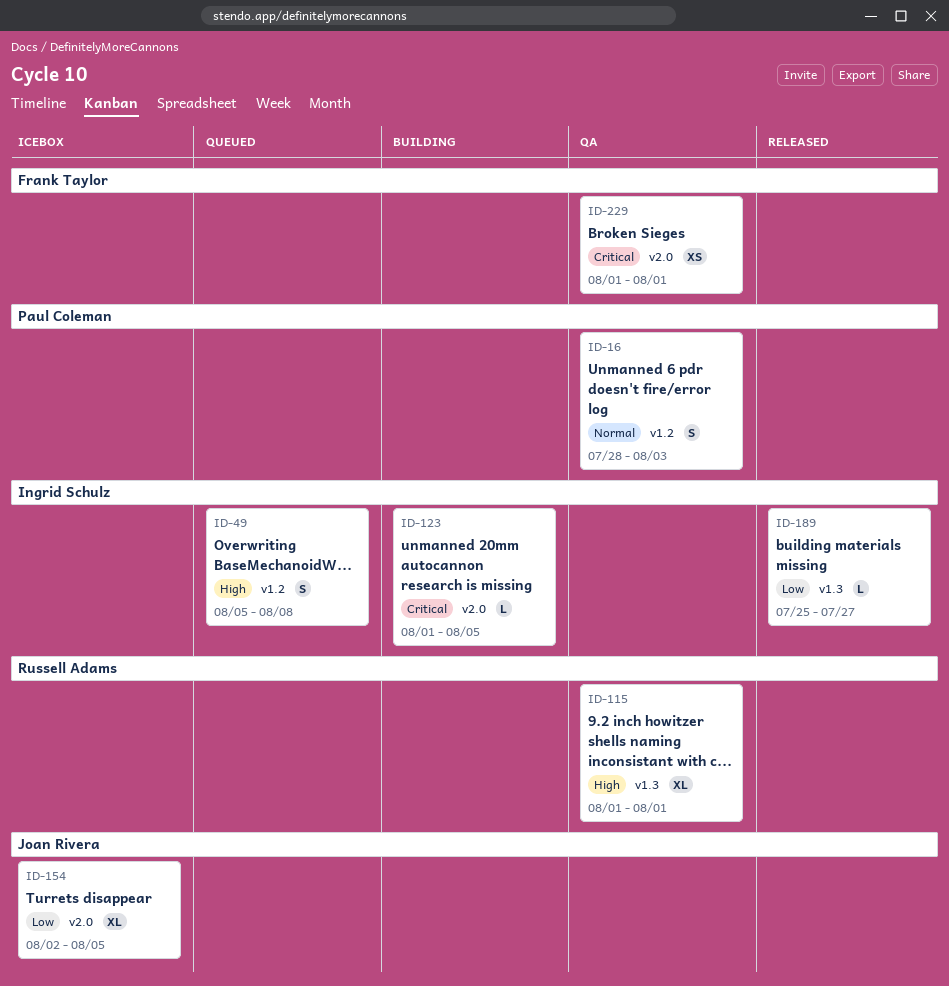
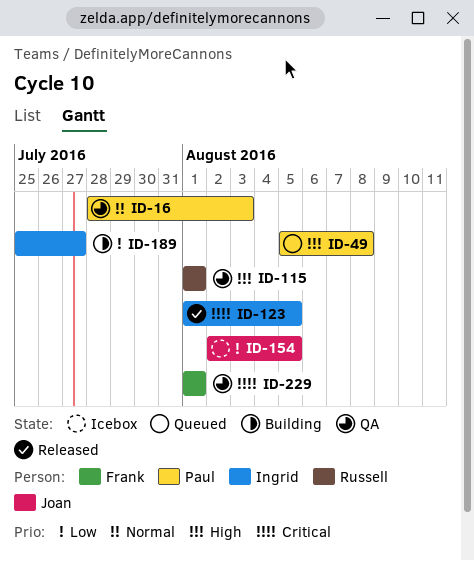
ID-49, owner: Ingrid Schulz -> Paul Coleman
ID-123, status: Building -> Released
ID-189, status: Released -> Building

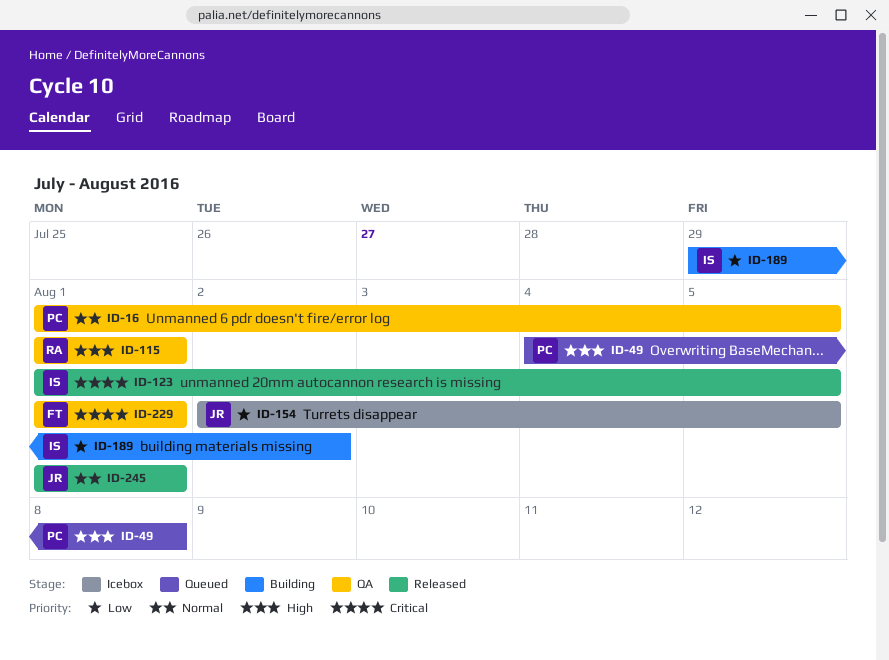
ID-16, start: Jul 28 -> Aug 1
ID-16, due: Aug 3 -> Aug 5
ID-49, start: Aug 5 -> Aug 4
ID-189, start: Jul 25 -> Jul 29
ID-189, due: Jul 27 -> Aug 2
ID-245: none -> present

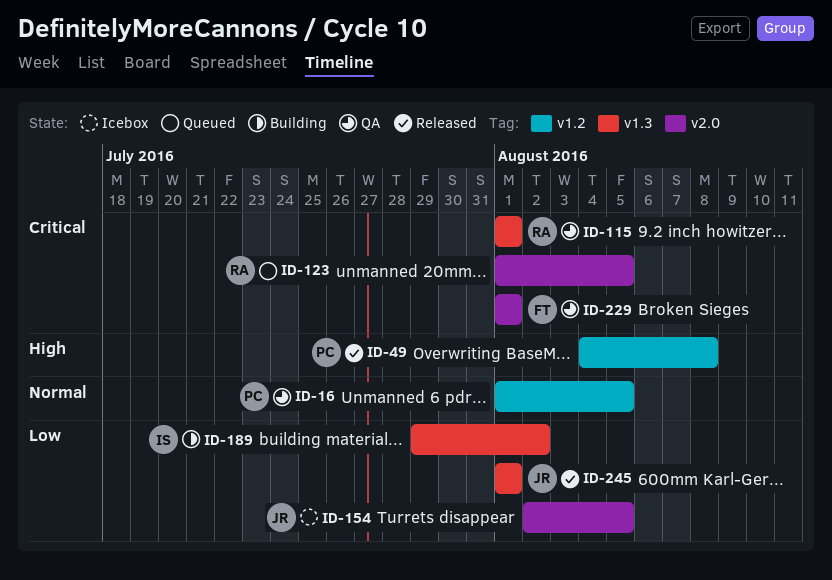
ID-49, status: Queued -> Released
ID-115, priority: High -> Critical
ID-123, status: Released -> Queued
ID-123, owner: IS -> RA
ID-245, priority: Normal -> Low

